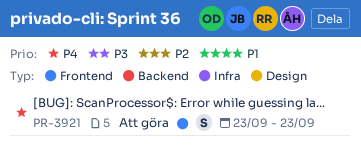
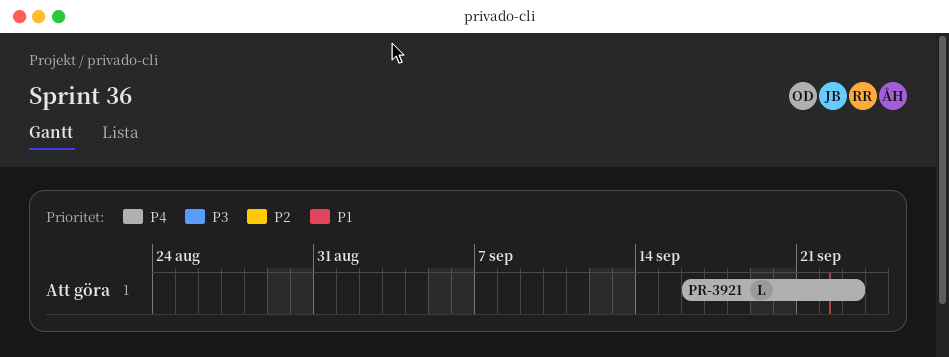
PR-3921, estimate: S -> L
PR-3921, start: Sep 23 -> Sep 16

